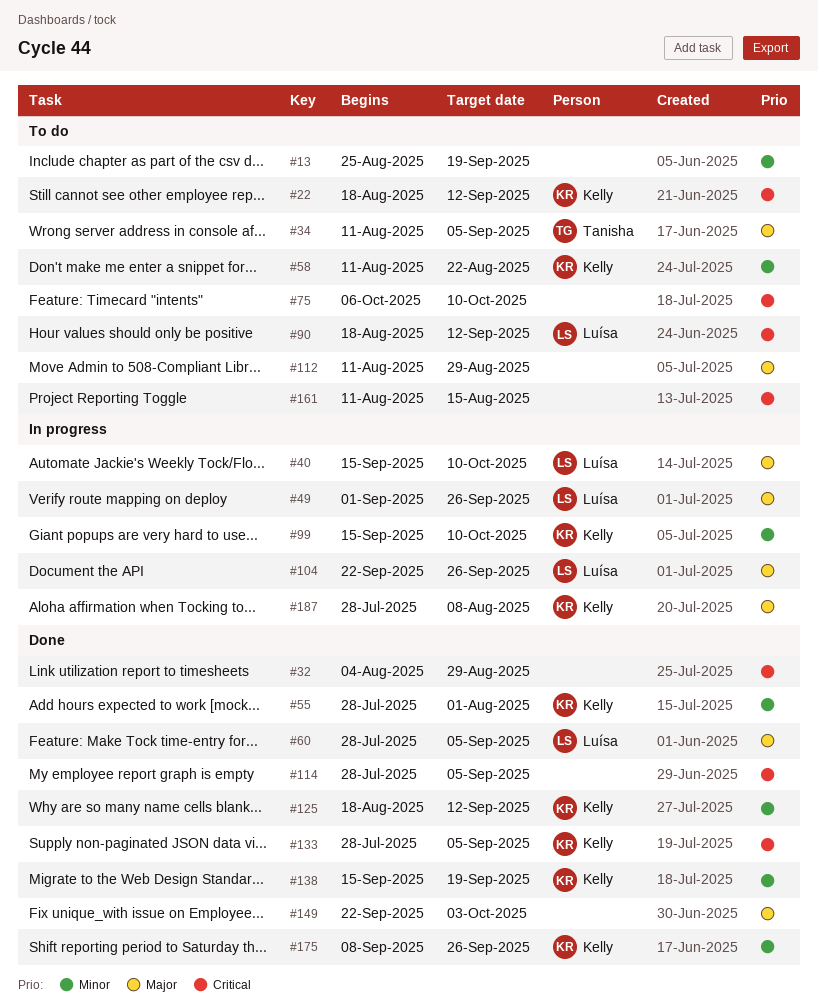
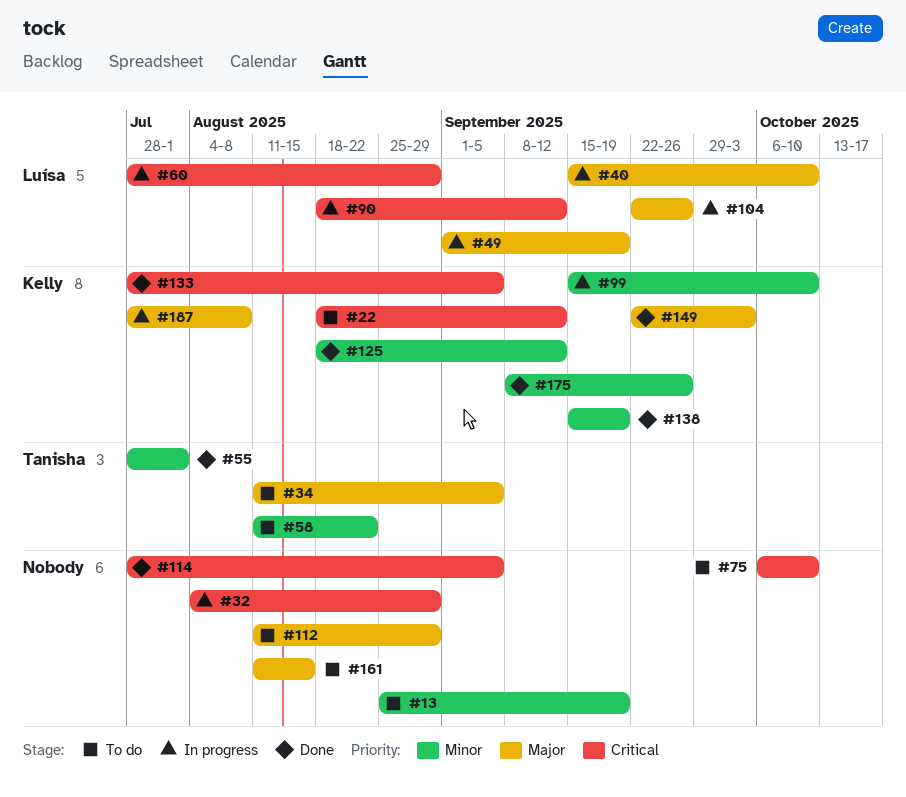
#32, status: Done -> In progress
#49, due: Sep 26 -> Sep 19
#55, owner: Kelly -> Tanisha
#58, owner: Kelly -> Tanisha
#60, status: Done -> In progress
#60, priority: Major -> Critical
#60, due: Sep 5 -> Aug 29
#90, status: To do -> In progress
#149, owner: none -> Kelly
#161, priority: Critical -> Major

